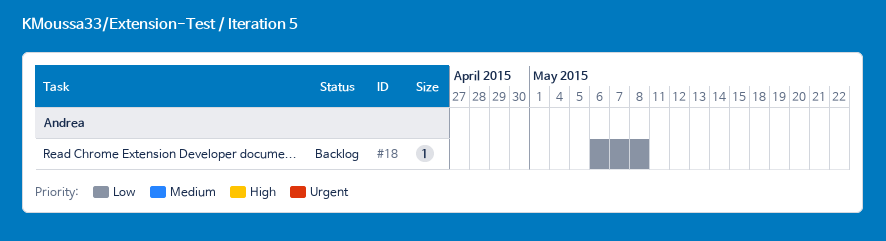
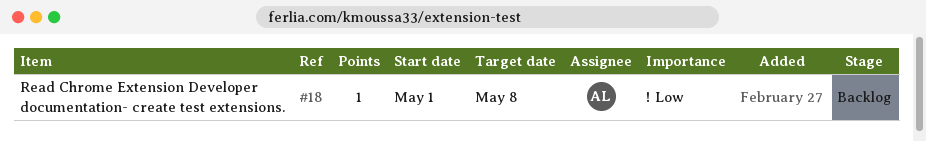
#18, start: May 6 -> May 1

